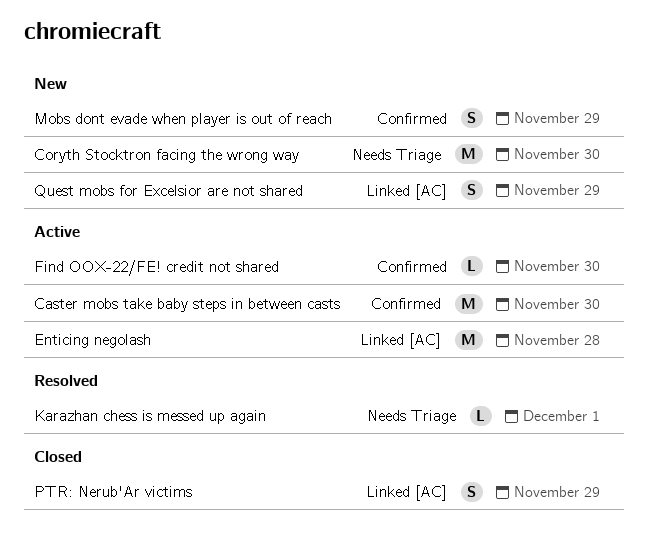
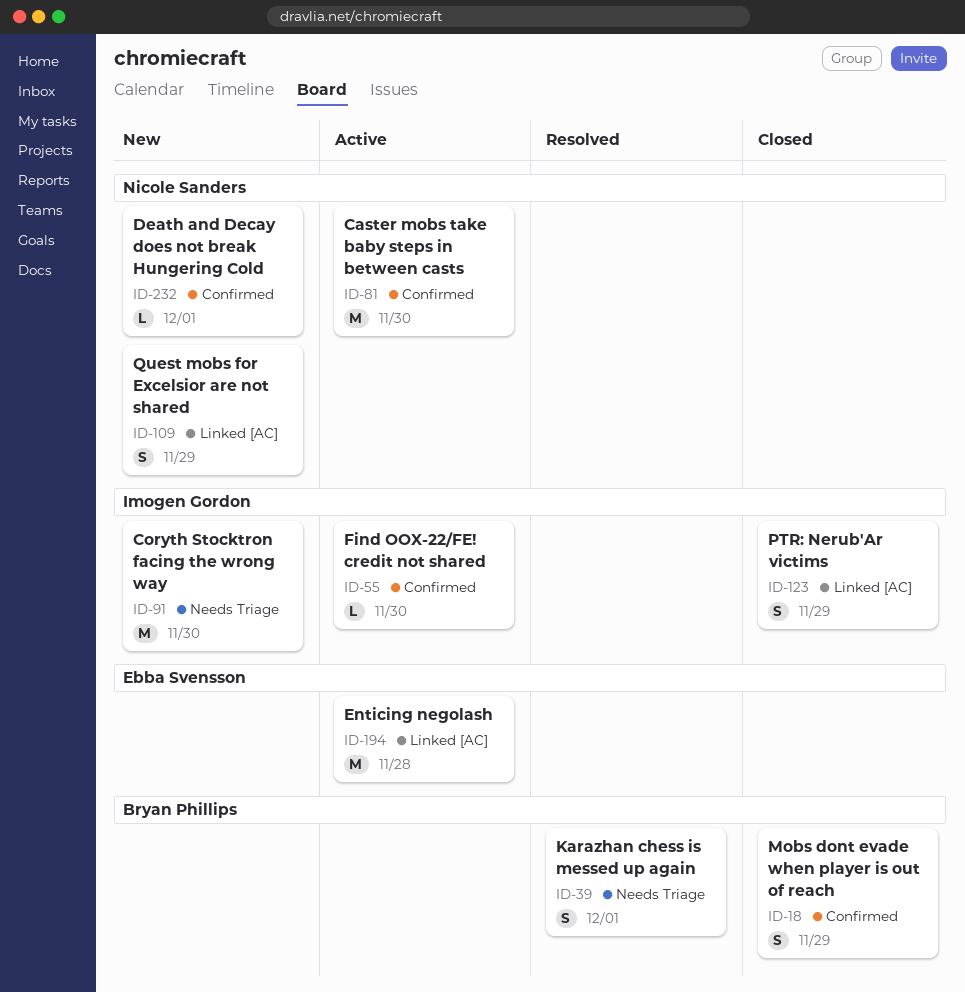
Death and Decay does not break Hungering Cold: none -> present
Karazhan chess is messed up again, estimate: L -> S
Mobs dont evade when player is out of reach, status: New -> Closed

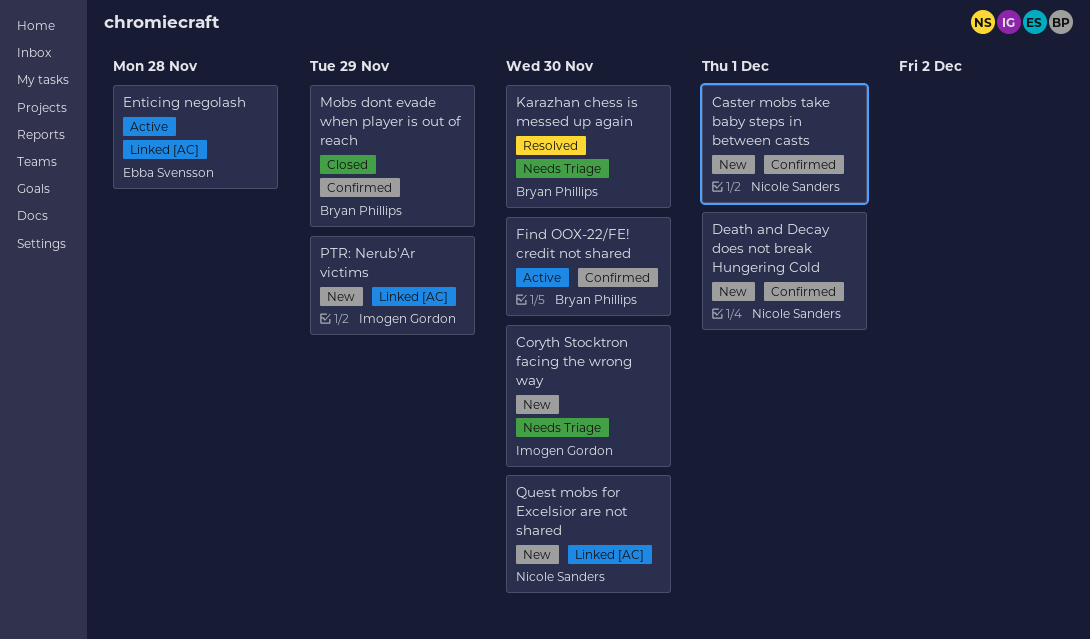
Caster mobs take baby steps in between casts, status: Active -> New
Caster mobs take baby steps in between casts, due: Nov 30 -> Dec 1
Find OOX-22/FE! credit not shared, owner: Imogen Gordon -> Bryan Phillips
Karazhan chess is messed up again, due: Dec 1 -> Nov 30
PTR: Nerub'Ar victims, status: Closed -> New
Quest mobs for Excelsior are not shared, due: Nov 29 -> Nov 30

